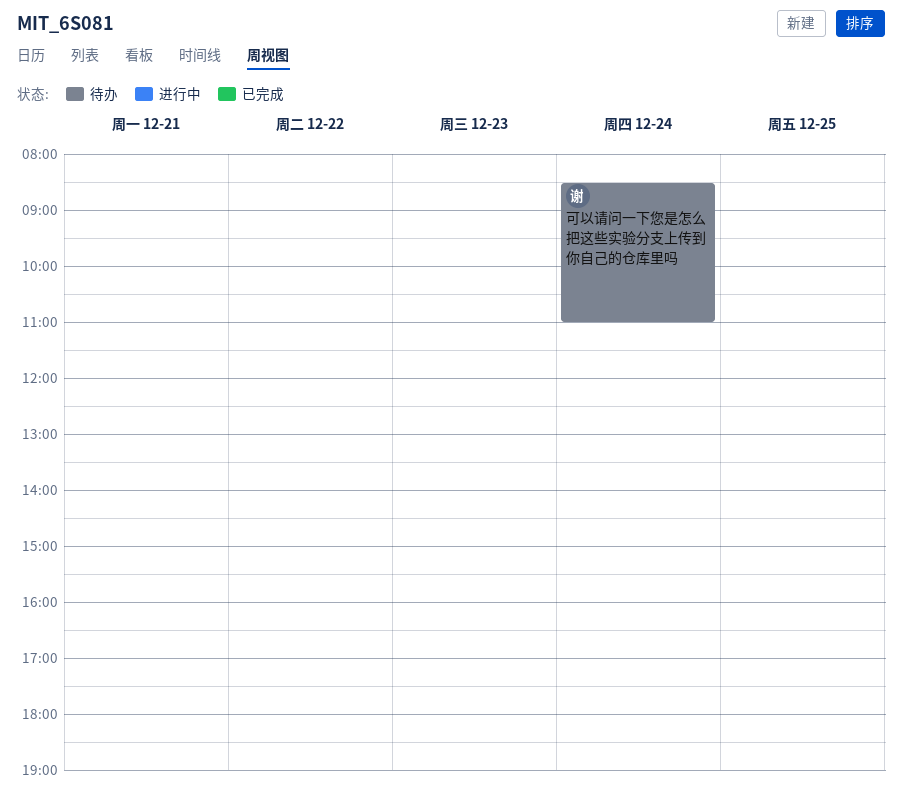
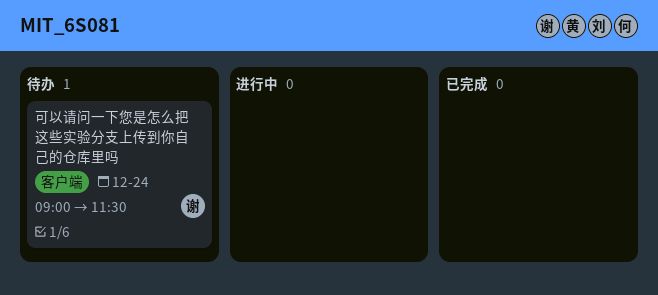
可以请问一下您是怎么把这些实验分支上传到你自己的仓库里吗, begins: 08:30 -> 09:00
可以请问一下您是怎么把这些实验分支上传到你自己的仓库里吗, ends: 11:00 -> 11:30

